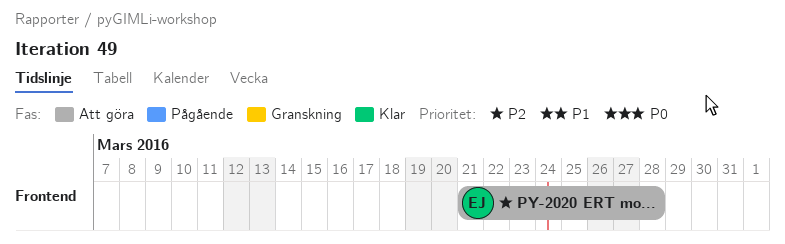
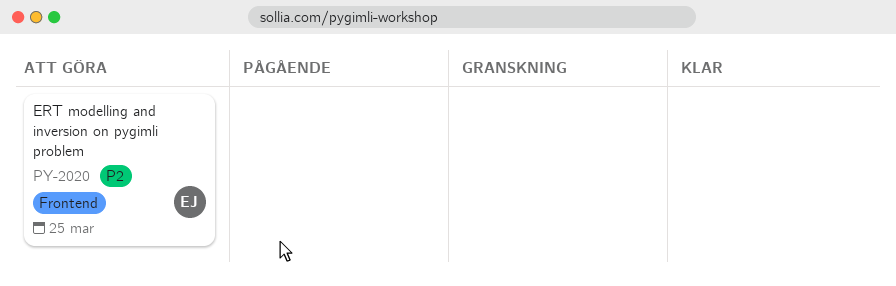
PY-2020, due: Mar 28 -> Mar 25

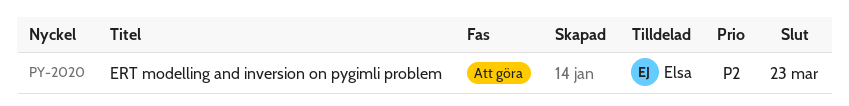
PY-2020, due: Mar 25 -> Mar 23

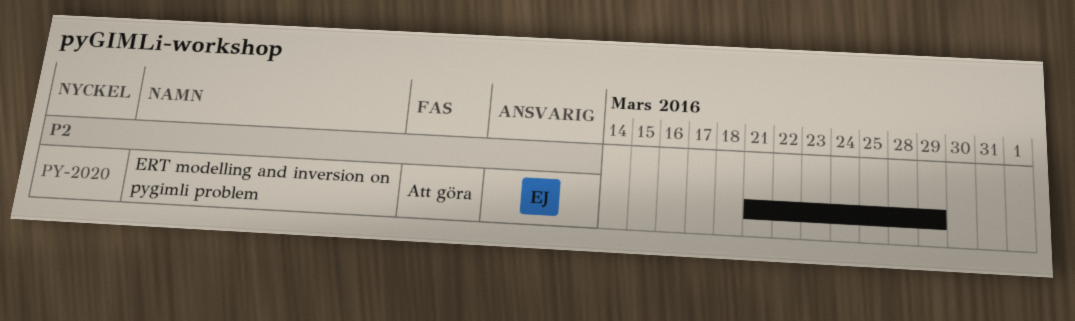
PY-2020, due: Mar 23 -> Mar 29

